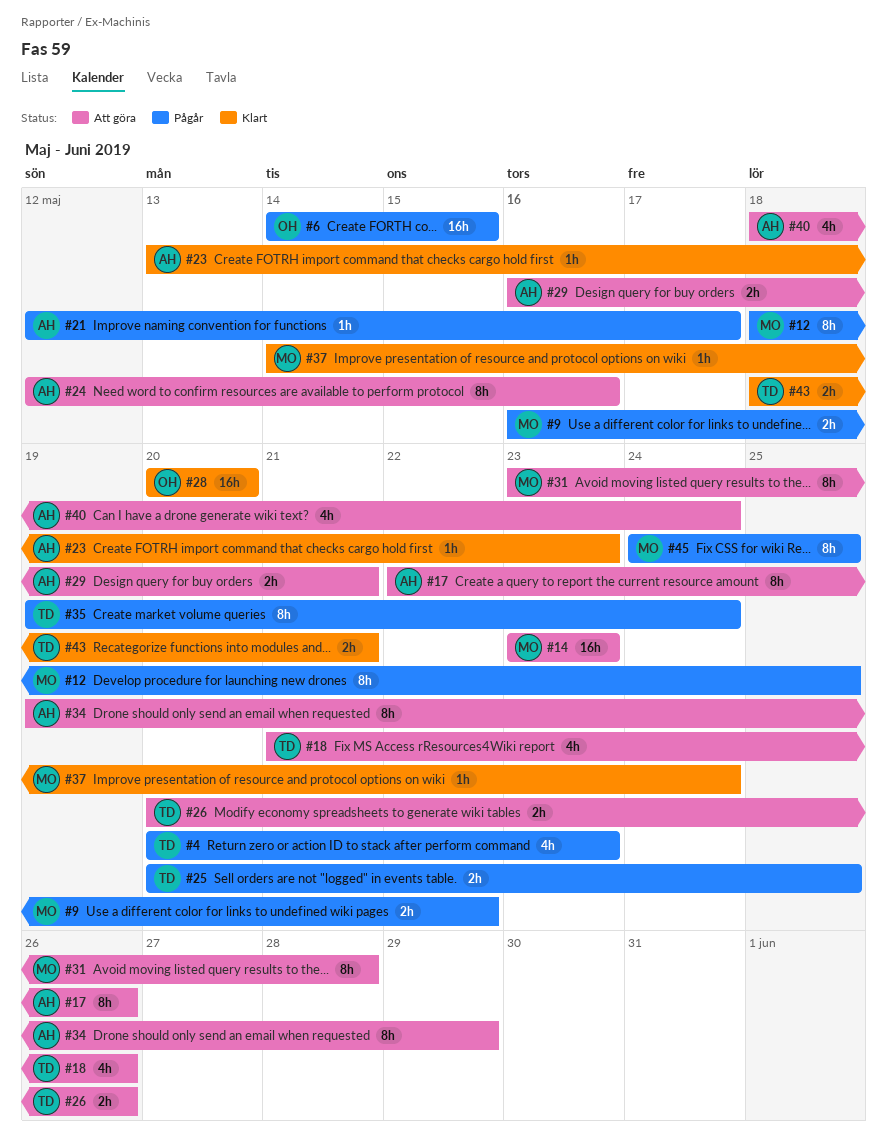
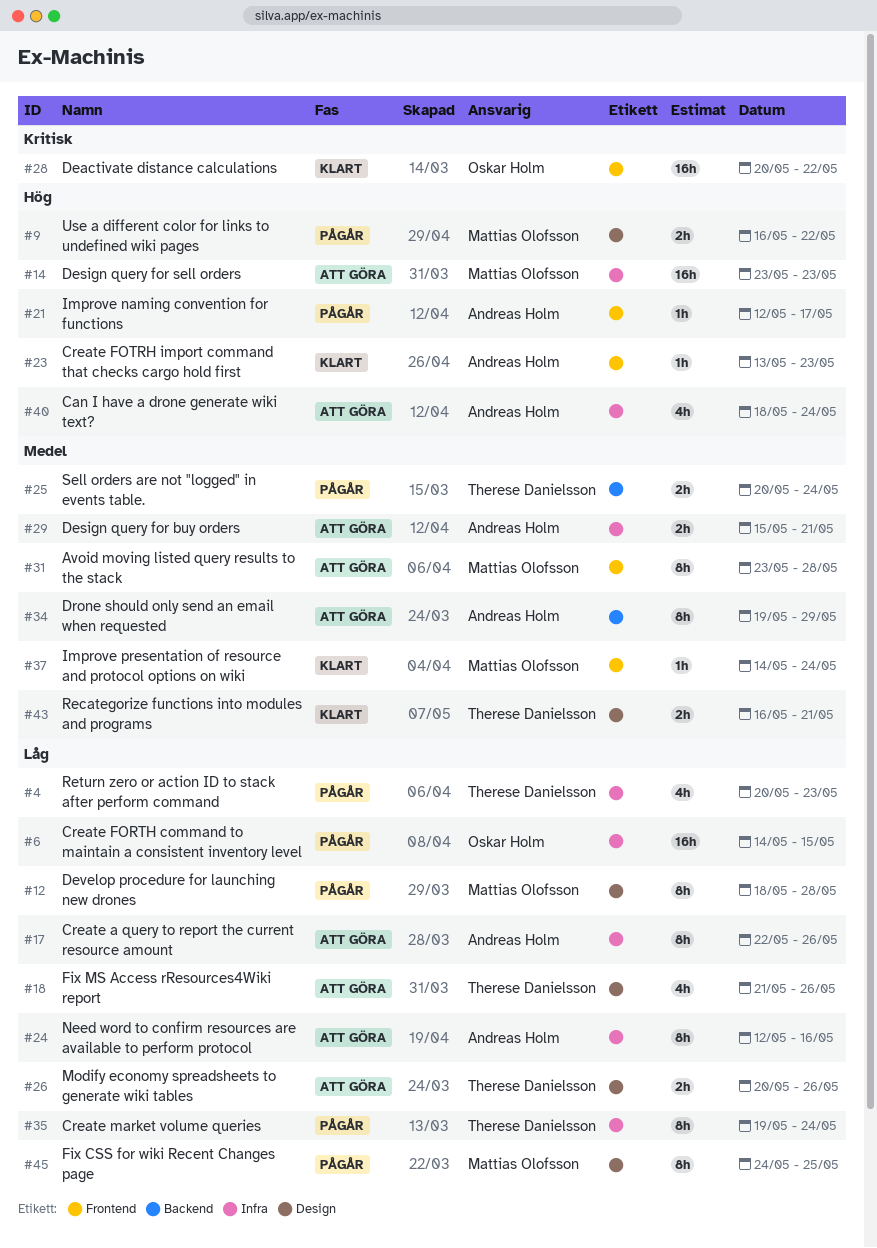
#12, due: May 25 -> May 28
#25, due: May 25 -> May 24
#28, due: May 20 -> May 22
#29, start: May 16 -> May 15
#43, start: May 18 -> May 16

